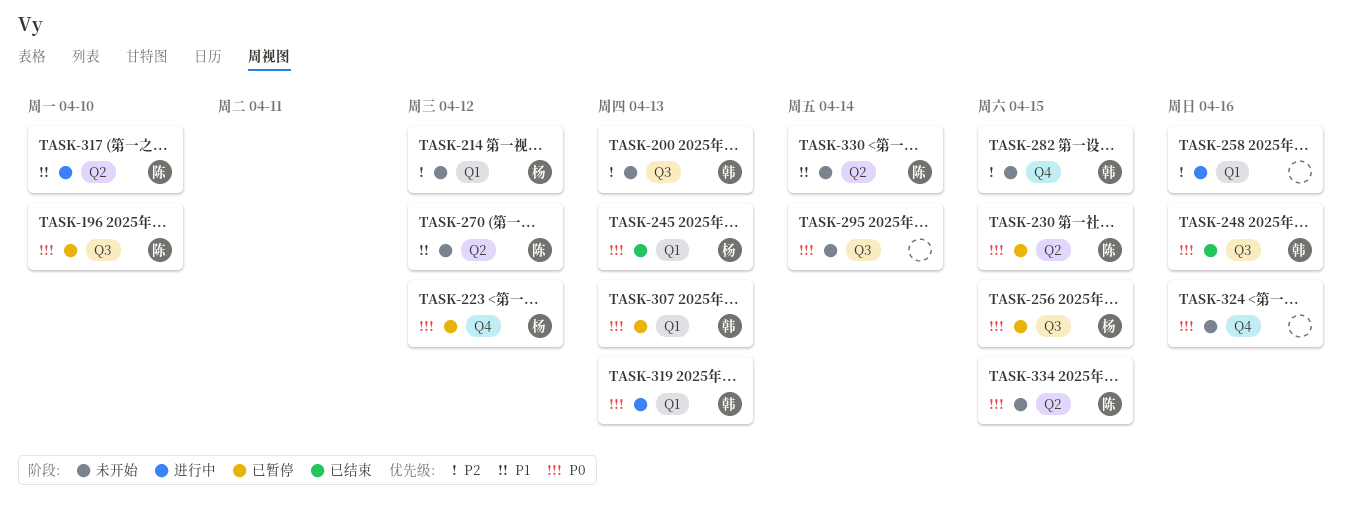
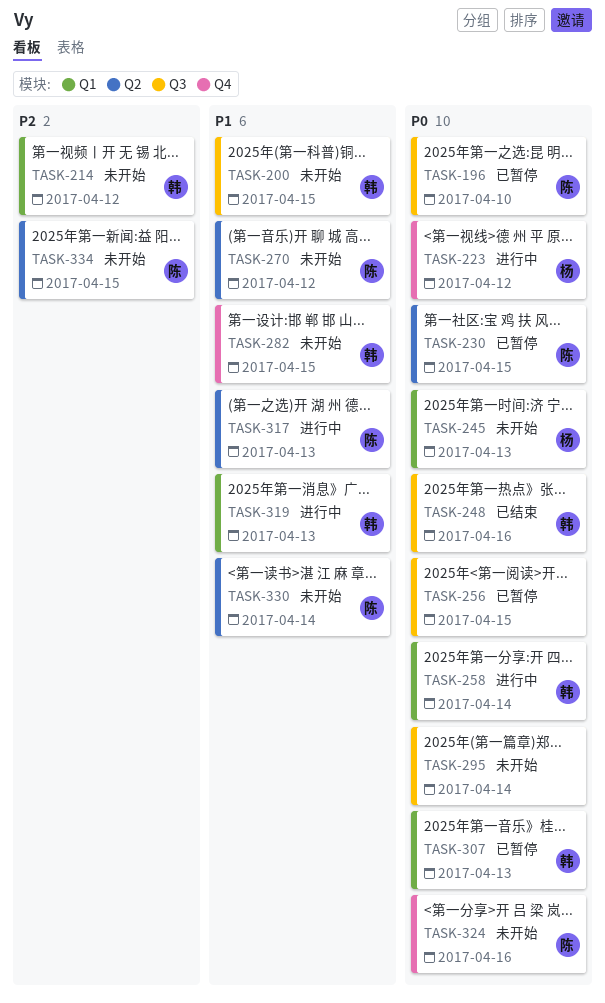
TASK-200, priority: P2 -> P1
TASK-200, due: Apr 13 -> Apr 15
TASK-214, owner: 杨 -> 韩
TASK-223, status: 已暂停 -> 进行中
TASK-245, status: 已结束 -> 未开始
TASK-256, owner: 杨 -> none
TASK-258, owner: none -> 韩
TASK-258, priority: P2 -> P0
TASK-258, due: Apr 16 -> Apr 14
TASK-282, priority: P2 -> P1
TASK-317, due: Apr 10 -> Apr 13
TASK-319, priority: P0 -> P1
TASK-324, owner: none -> 陈
TASK-334, priority: P0 -> P2

